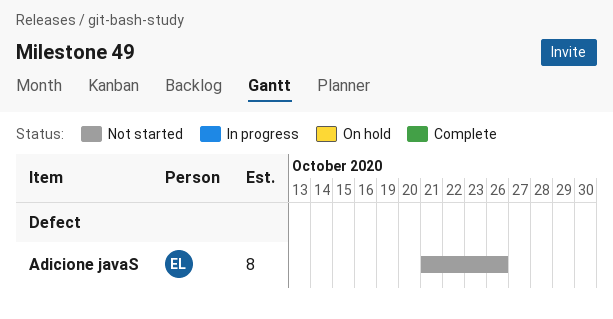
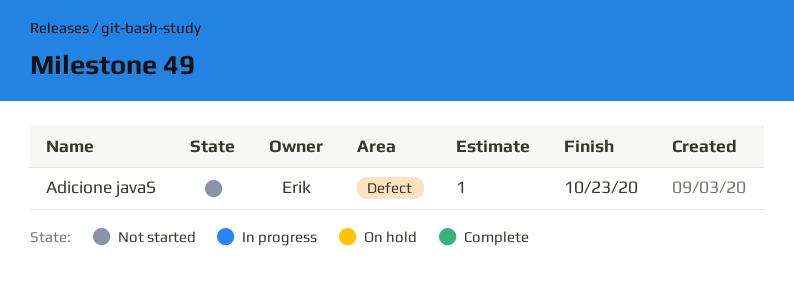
Adicione javaS, estimate: 8 -> 1
Adicione javaS, due: Oct 26 -> Oct 23

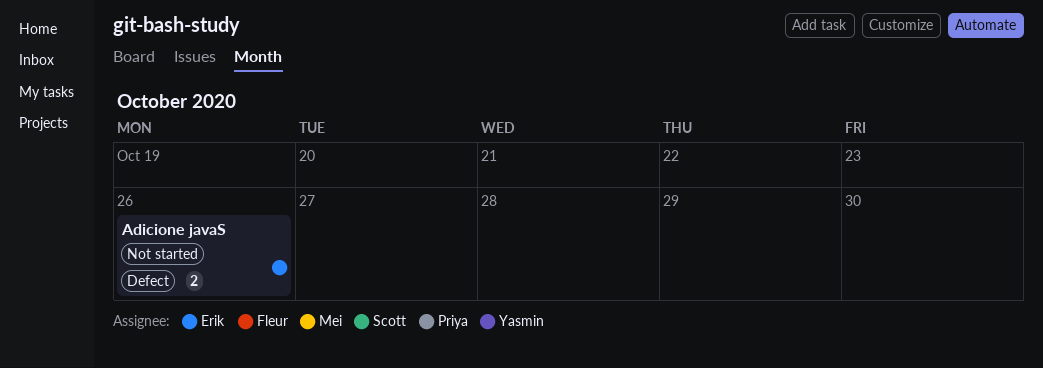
Adicione javaS, estimate: 1 -> 2
Adicione javaS, due: Oct 23 -> Oct 26

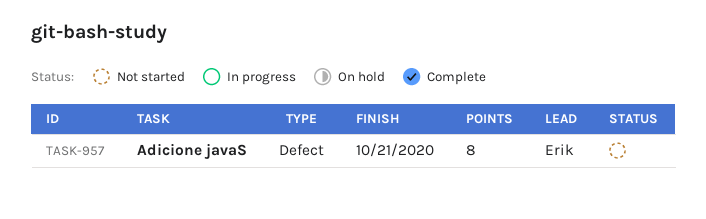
Adicione javaS, estimate: 2 -> 8
Adicione javaS, due: Oct 26 -> Oct 21

